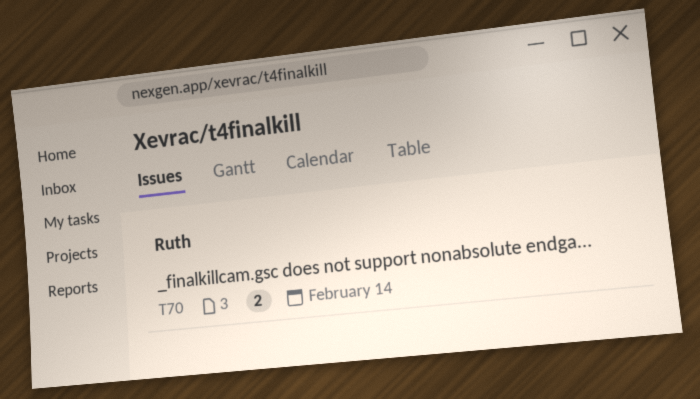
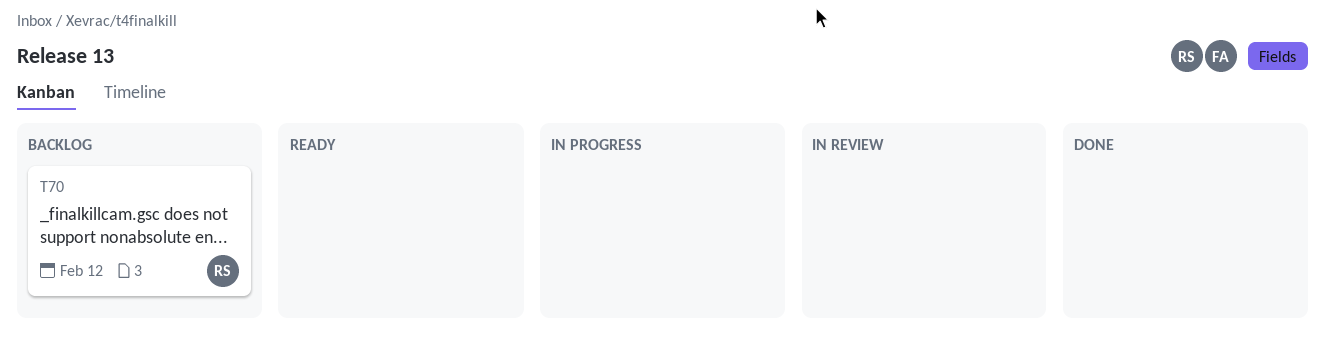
T70, due: Feb 14 -> Feb 12

